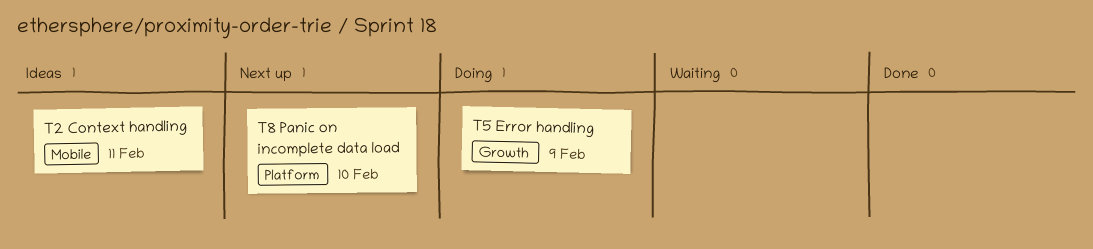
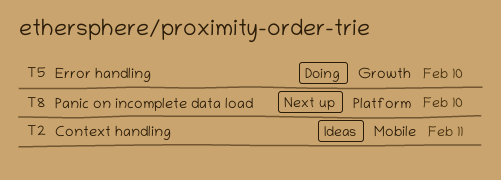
T5, due: Feb 9 -> Feb 10

